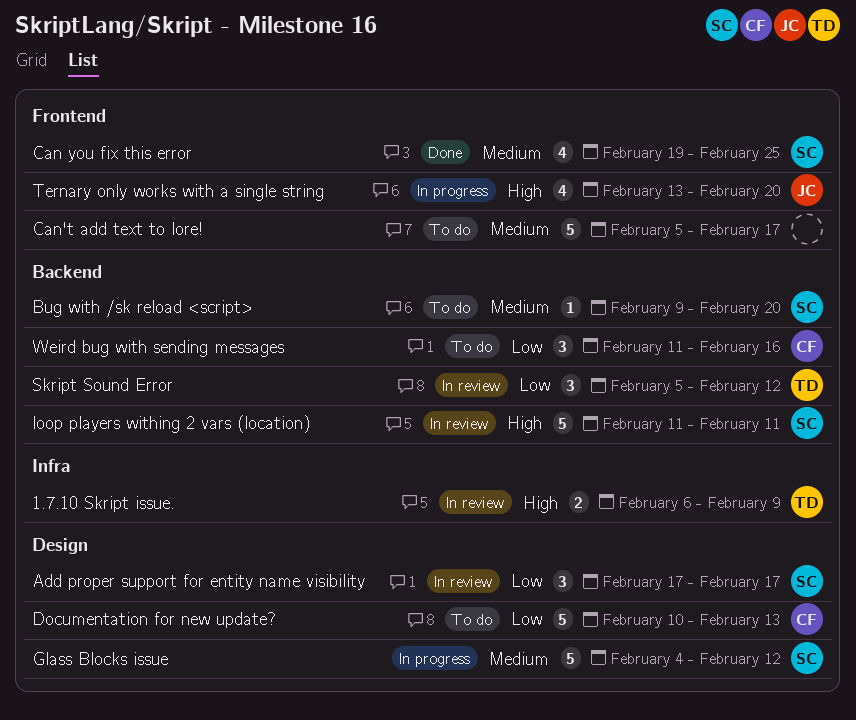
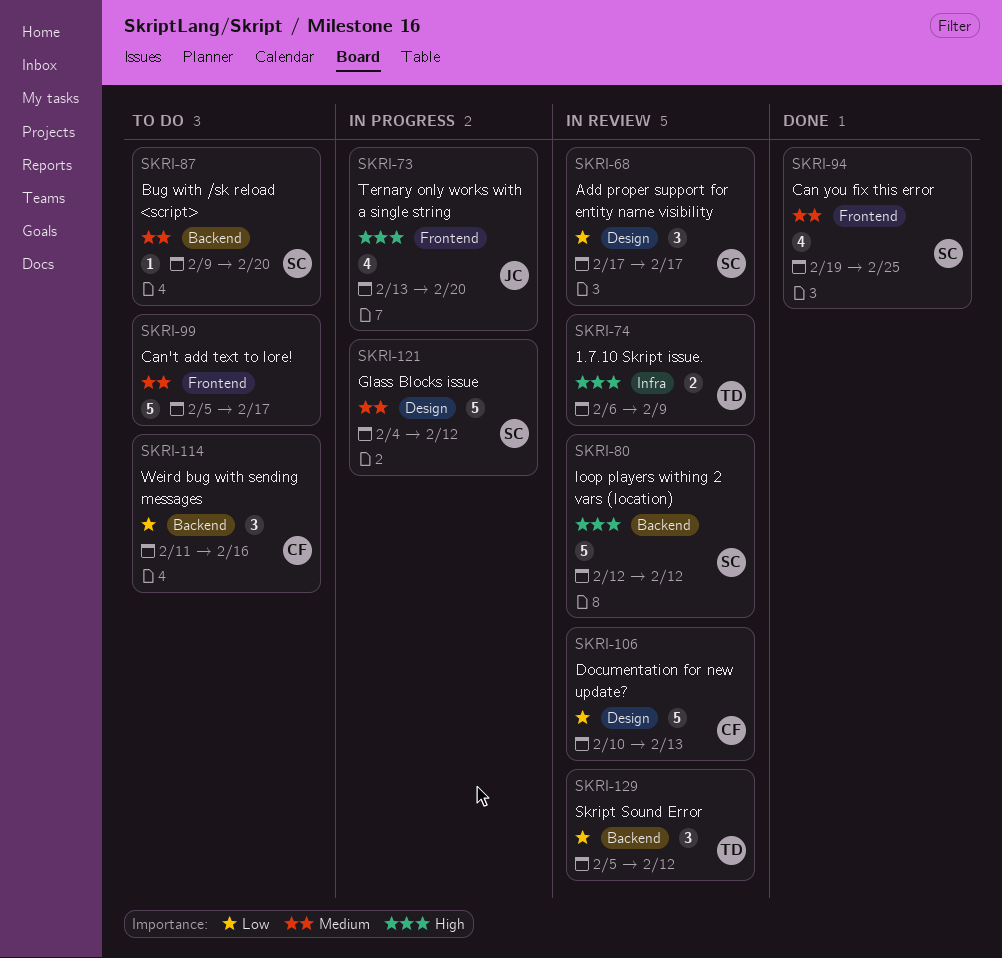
Documentation for new update?, status: To do -> In review
loop players withing 2 vars (location), start: Feb 11 -> Feb 12
loop players withing 2 vars (location), due: Feb 11 -> Feb 12

